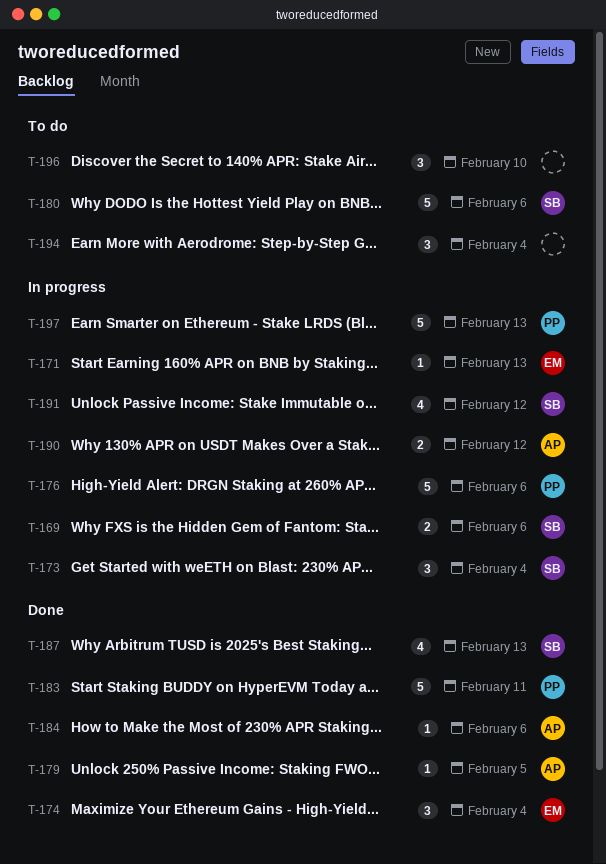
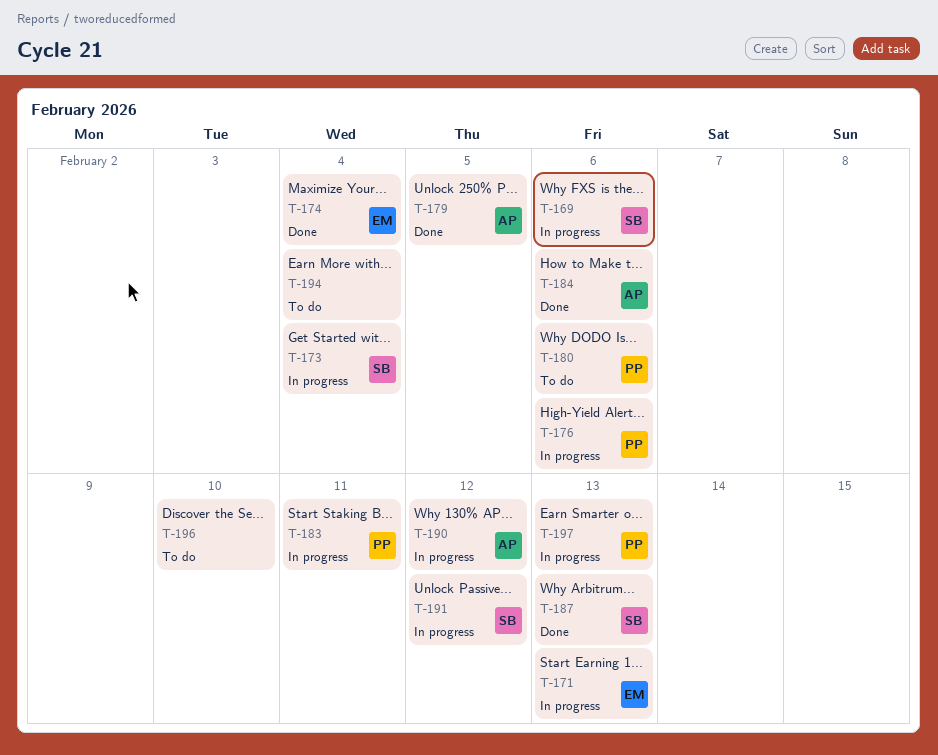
T-180, owner: SB -> PP
T-183, status: Done -> In progress

